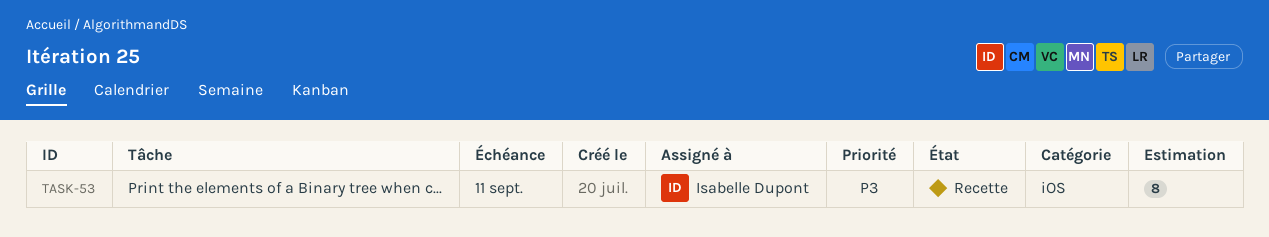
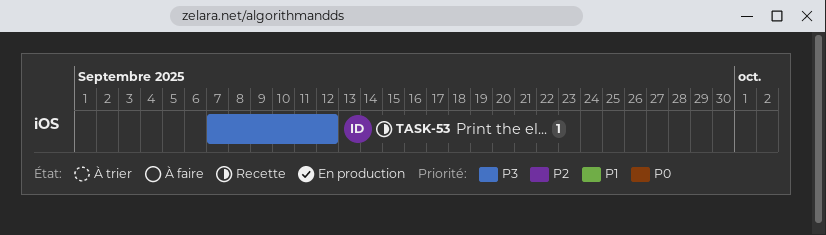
TASK-53, estimate: 8 -> 1
TASK-53, due: Sep 11 -> Sep 12

